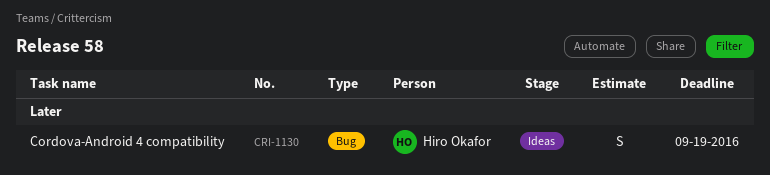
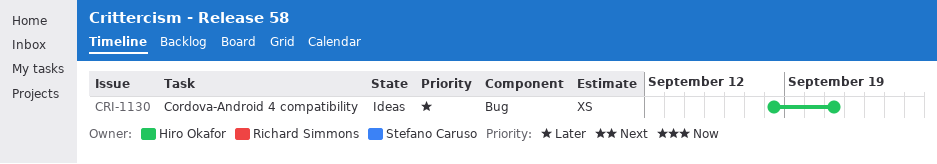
CRI-1130, estimate: S -> XS
CRI-1130, due: Sep 19 -> Sep 21

